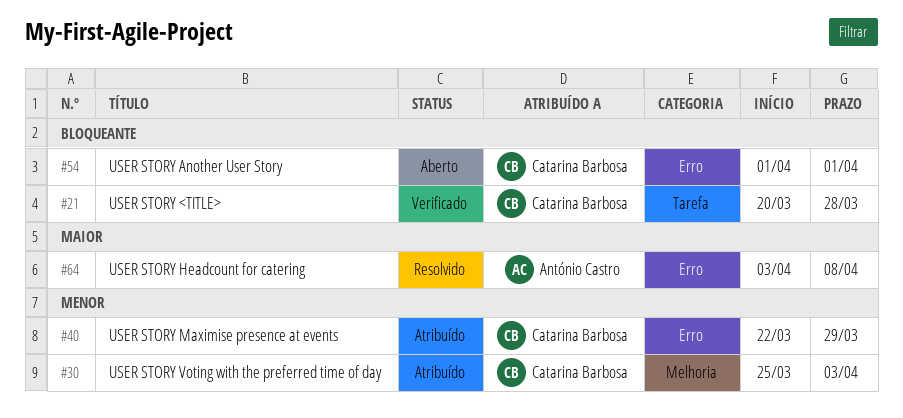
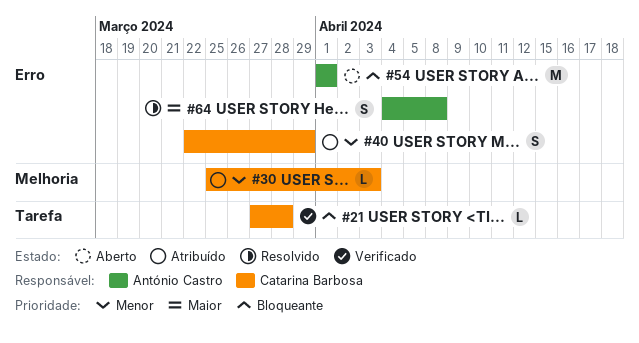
#21, start: Mar 20 -> Mar 27
#54, owner: Catarina Barbosa -> António Castro
#64, start: Apr 3 -> Apr 4

